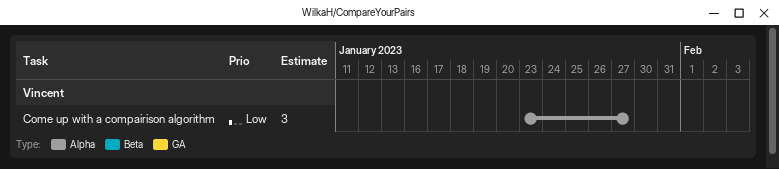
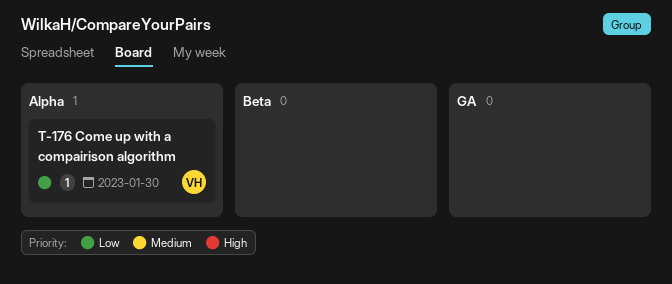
Come up with a compairison algorithm, estimate: 3 -> 1
Come up with a compairison algorithm, due: Jan 27 -> Jan 30

